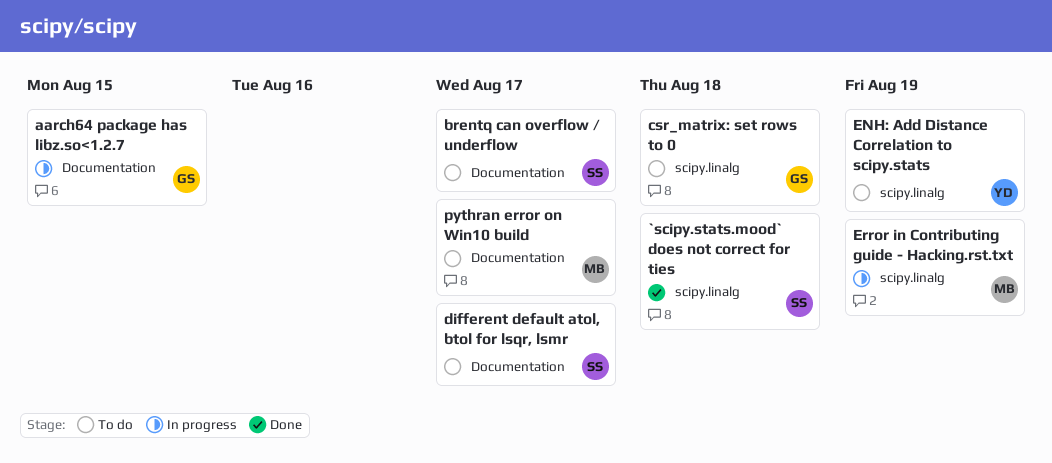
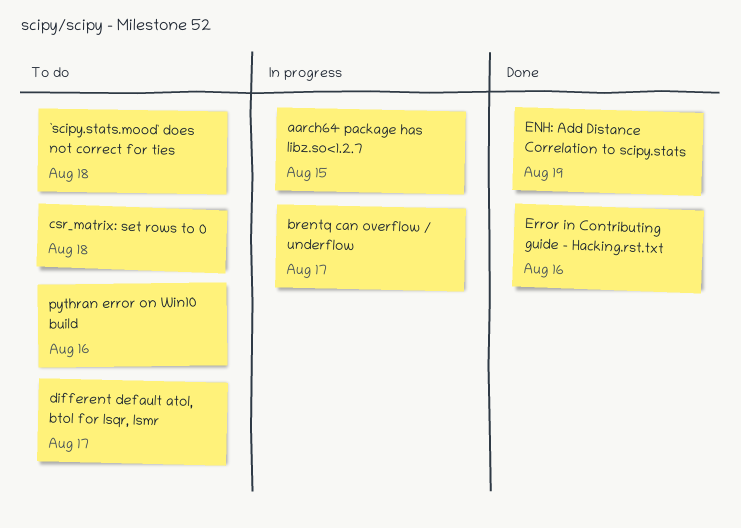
`scipy.stats.mood` does not correct for ties, status: Done -> To do
brentq can overflow / underflow, status: To do -> In progress
ENH: Add Distance Correlation to scipy.stats, status: To do -> Done
Error in Contributing guide - Hacking.rst.txt, status: In progress -> Done
Error in Contributing guide - Hacking.rst.txt, due: Aug 19 -> Aug 16
pythran error on Win10 build, due: Aug 17 -> Aug 16

